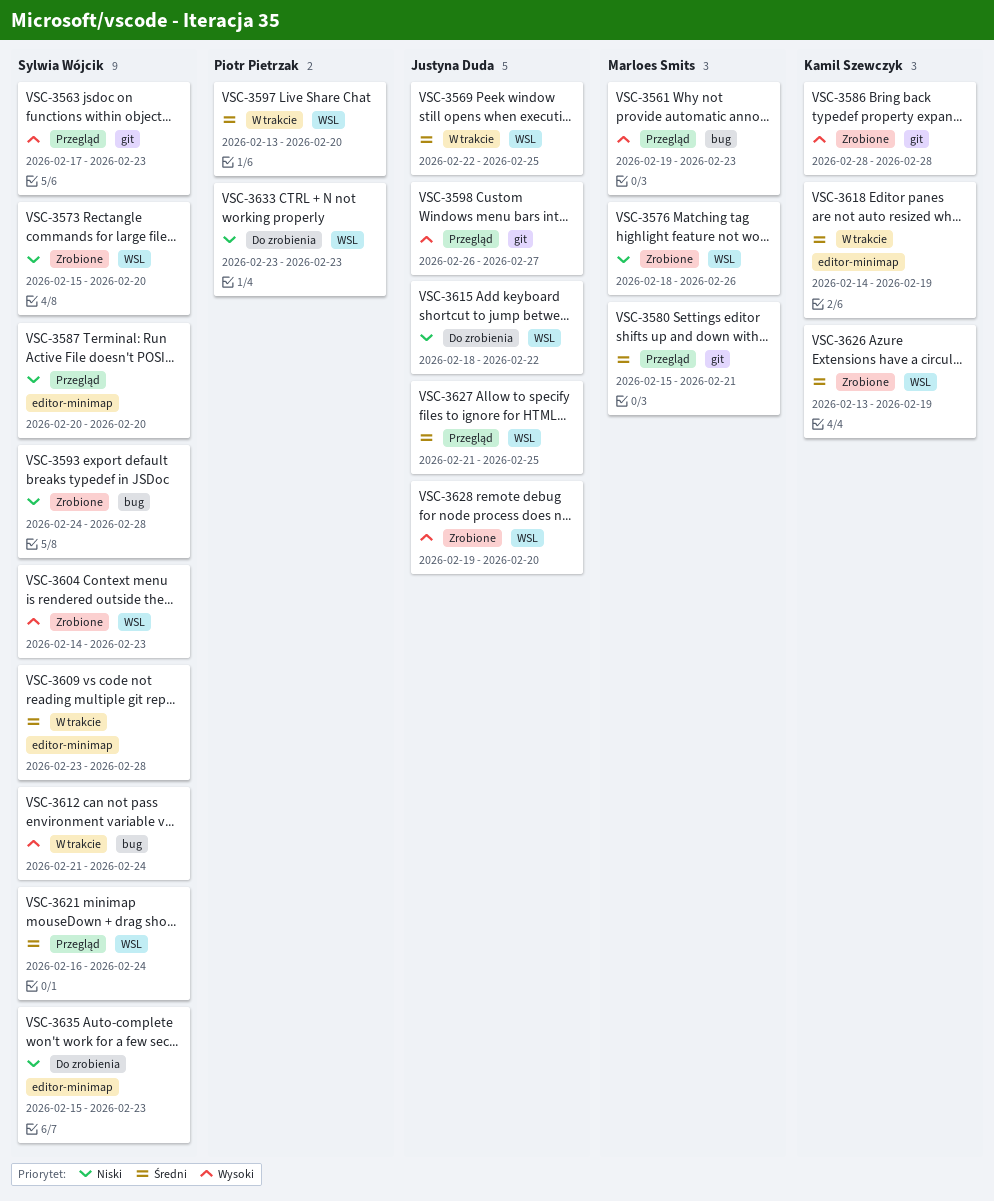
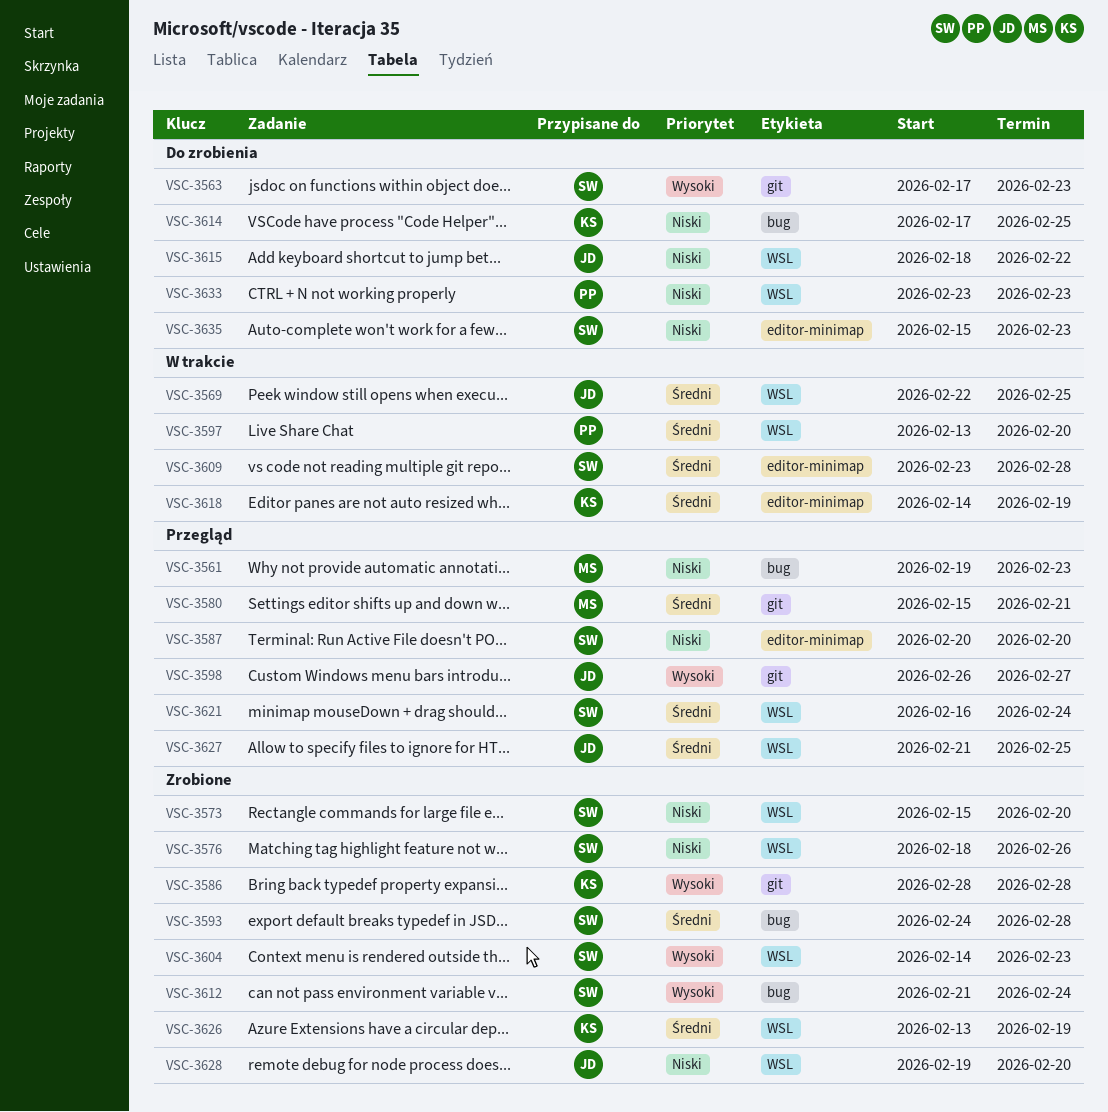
VSC-3561, priority: Wysoki -> Niski
VSC-3563, status: Przegląd -> Do zrobienia
VSC-3576, owner: Marloes Smits -> Sylwia Wójcik
VSC-3593, priority: Niski -> Średni
VSC-3612, status: W trakcie -> Zrobione
VSC-3614: none -> present
VSC-3628, priority: Wysoki -> Niski

